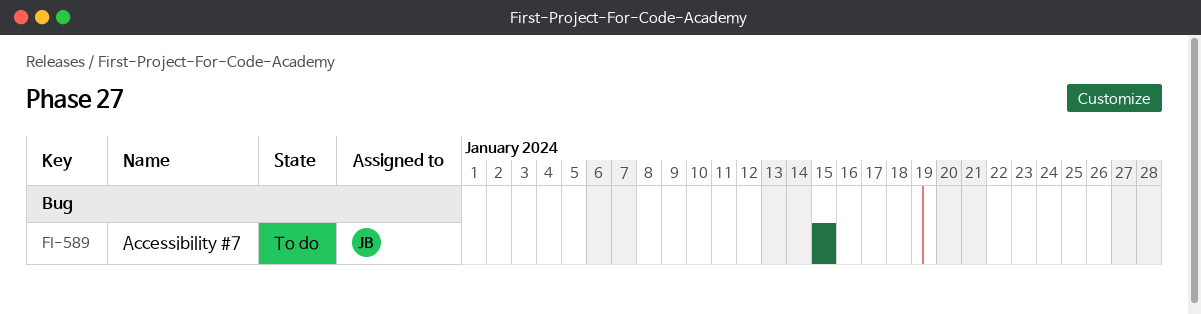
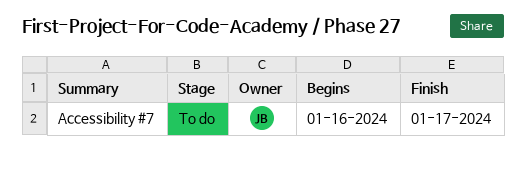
Accessibility #7, start: Jan 15 -> Jan 16
Accessibility #7, due: Jan 15 -> Jan 17

